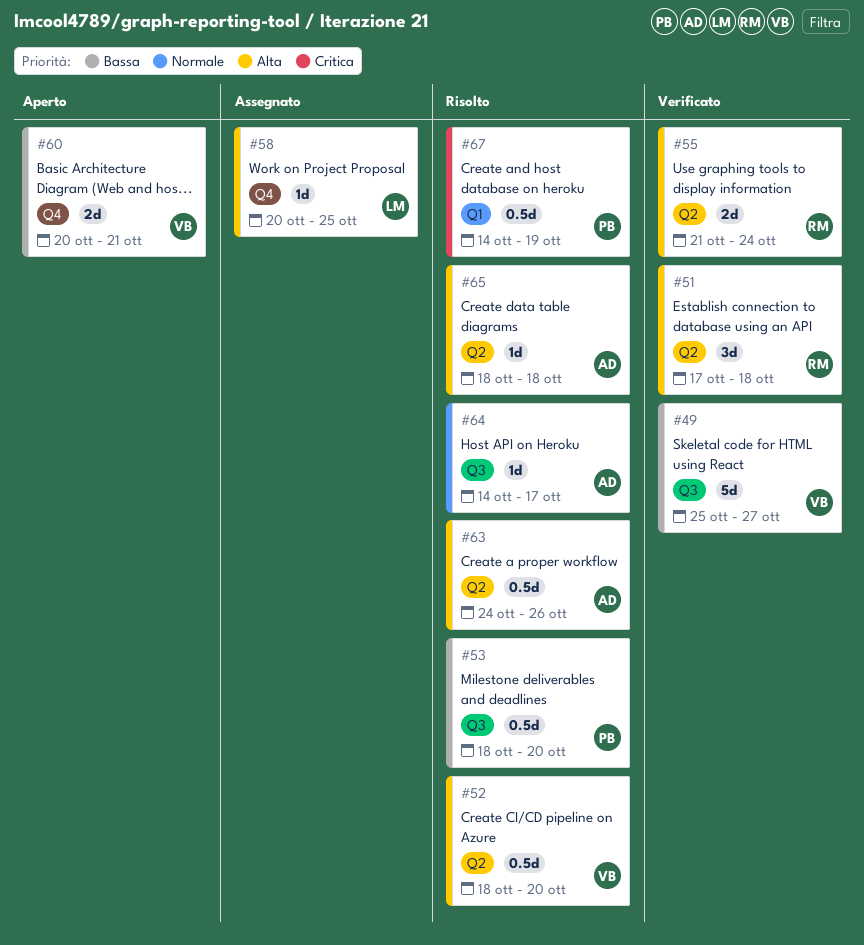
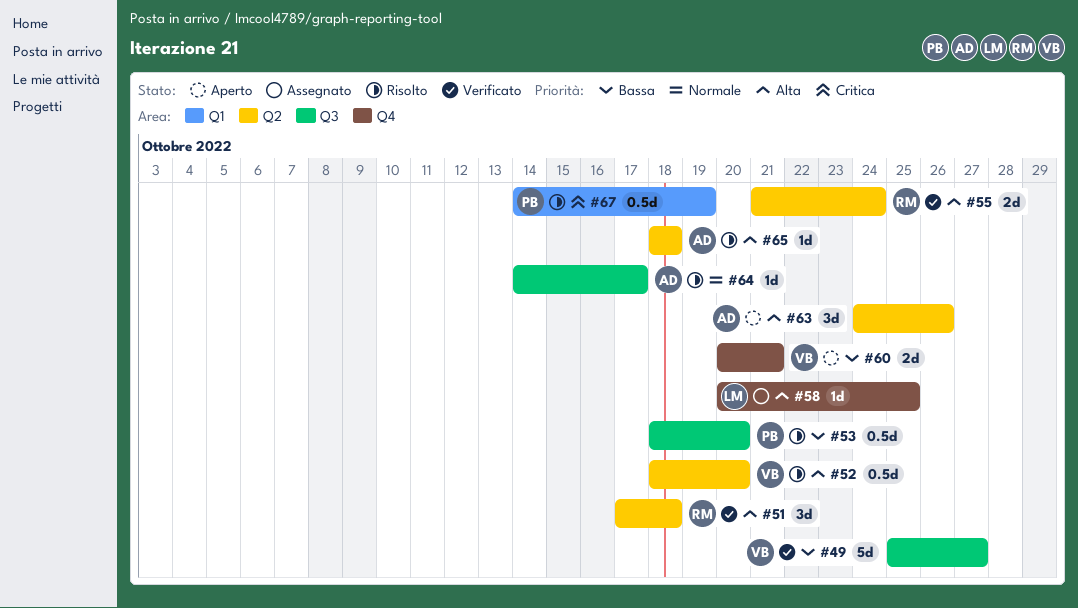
#63, status: Risolto -> Aperto
#63, estimate: 0.5d -> 3d

